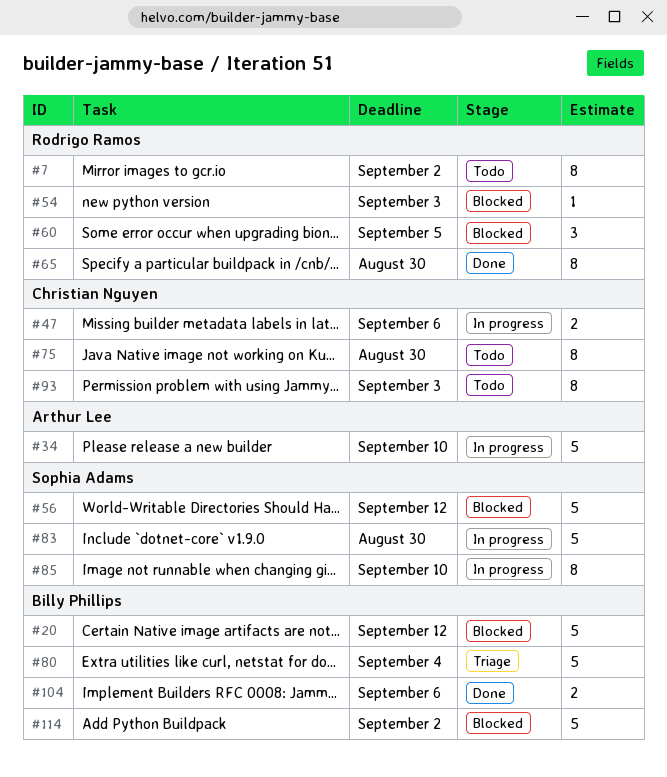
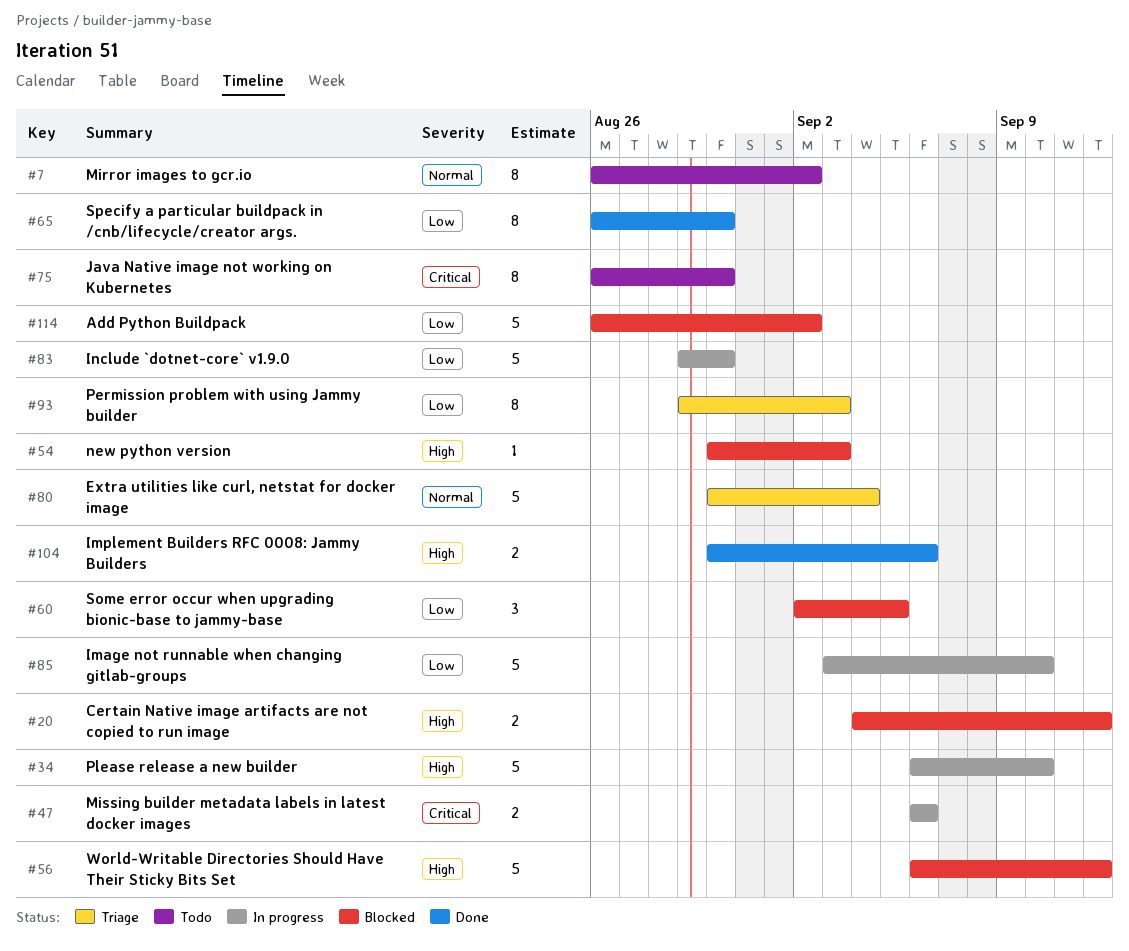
#20, estimate: 5 -> 2
#85, estimate: 8 -> 5
#93, status: Todo -> Triage

